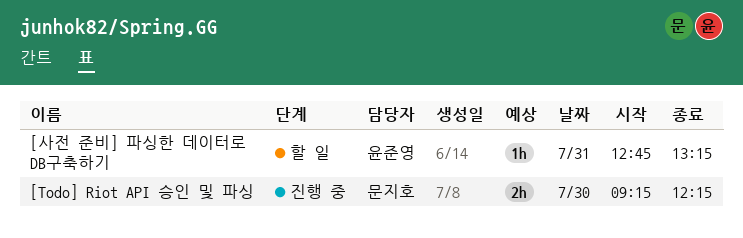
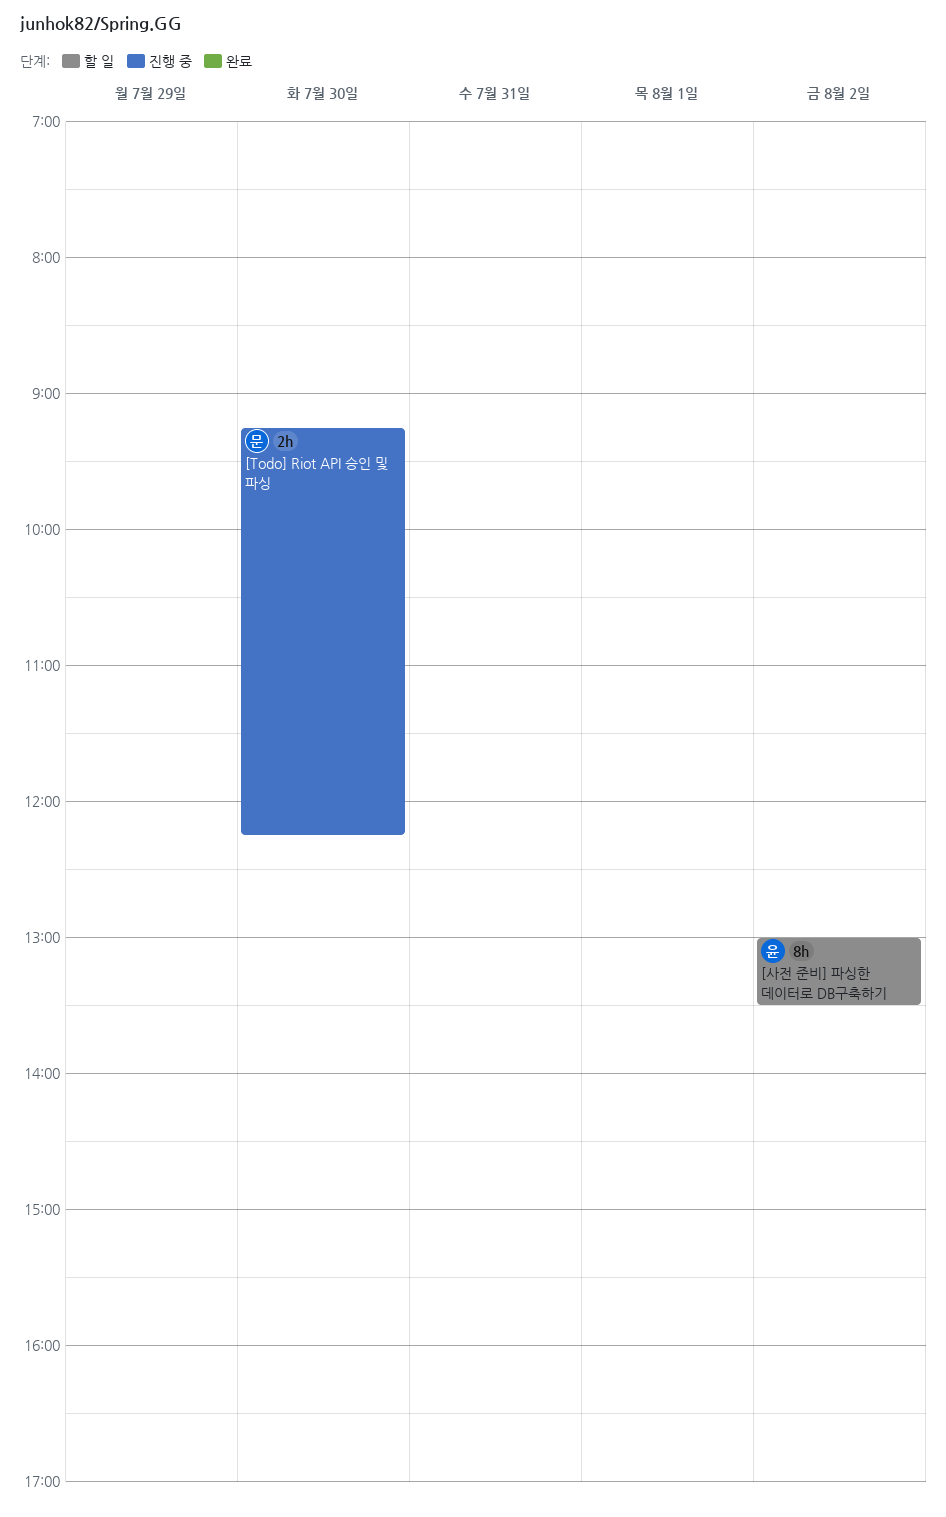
[사전 준비] 파싱한 데이터로 DB구축하기, estimate: 1h -> 8h
[사전 준비] 파싱한 데이터로 DB구축하기, day: Jul 31 -> Aug 2
[사전 준비] 파싱한 데이터로 DB구축하기, begins: 12:45 -> 13:00
[사전 준비] 파싱한 데이터로 DB구축하기, ends: 13:15 -> 13:30

